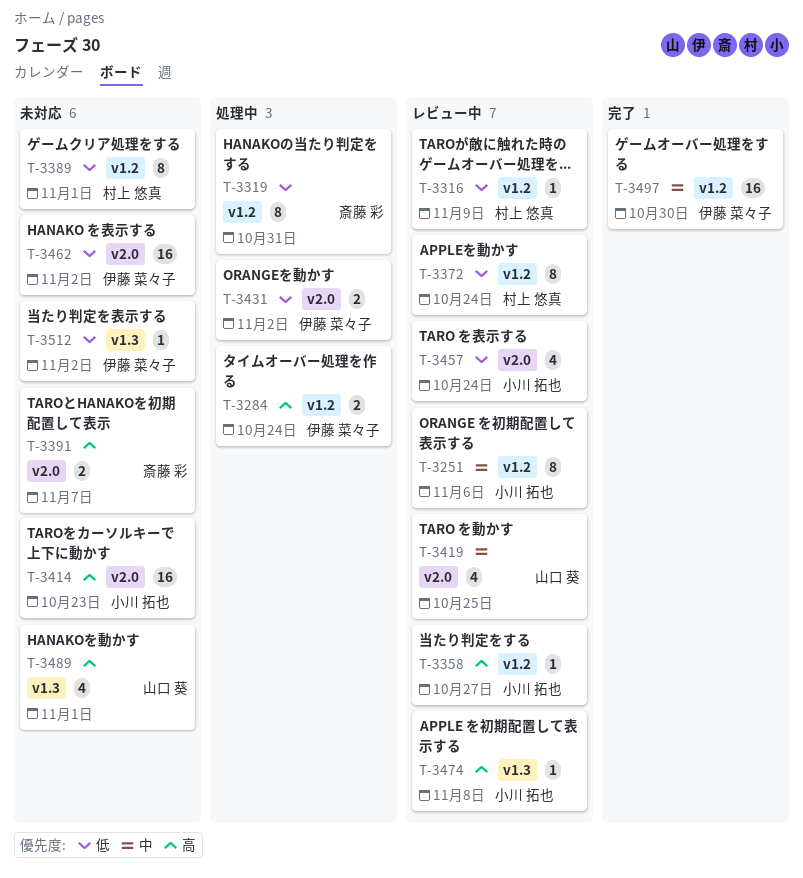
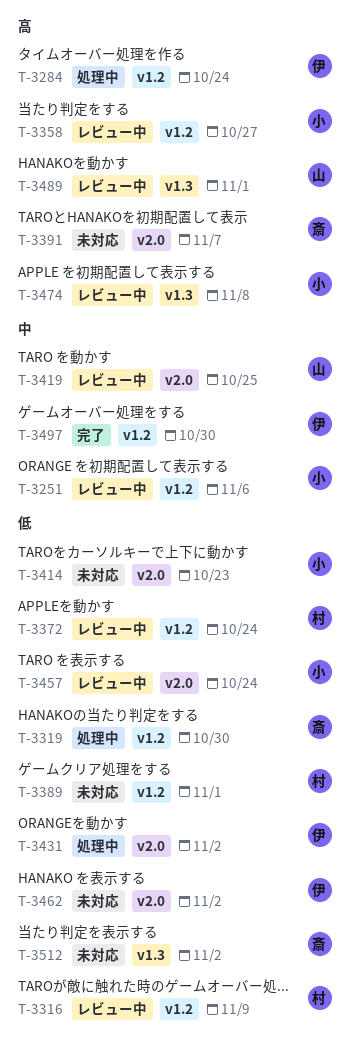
T-3319, due: Oct 31 -> Oct 30
T-3414, priority: 高 -> 低
T-3489, status: 未対応 -> レビュー中
T-3512, owner: 伊藤 菜々子 -> 斎藤 彩

